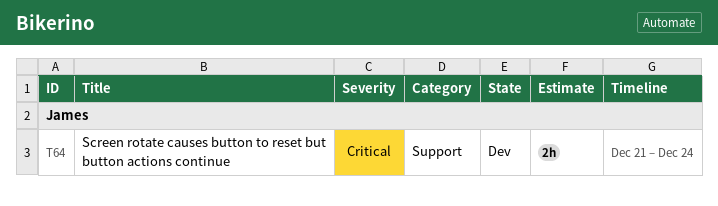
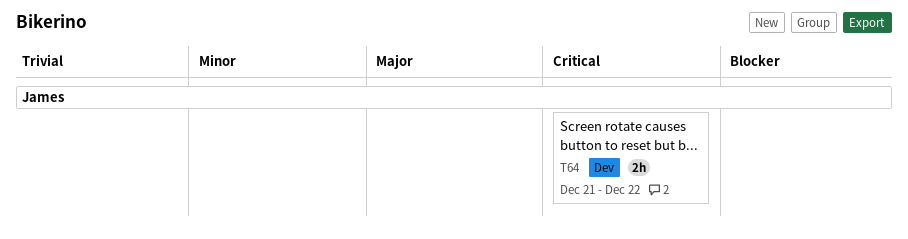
T64, due: Dec 24 -> Dec 22

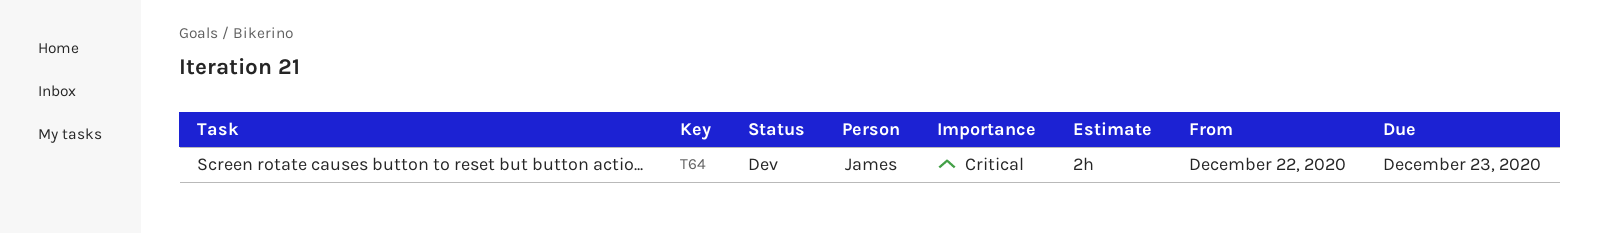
T64, start: Dec 21 -> Dec 22
T64, due: Dec 22 -> Dec 23

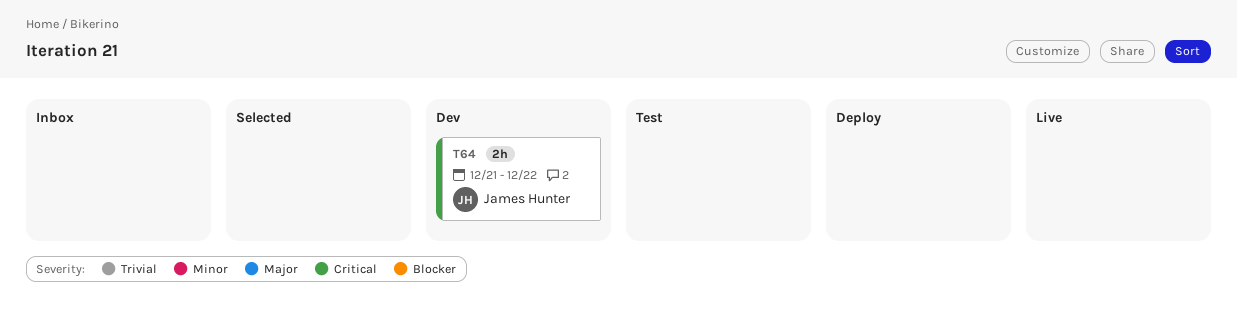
T64, start: Dec 22 -> Dec 21
T64, due: Dec 23 -> Dec 22

